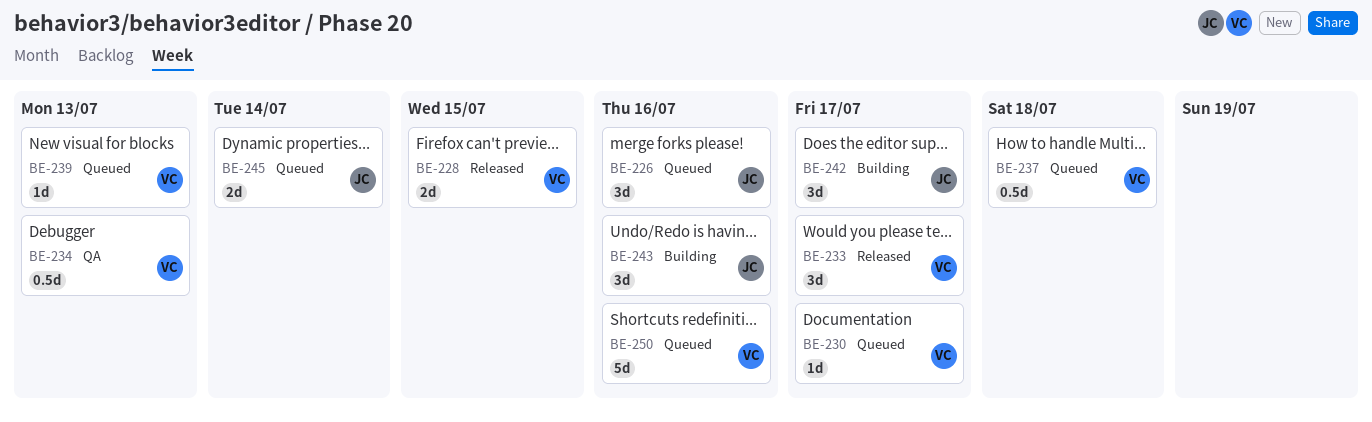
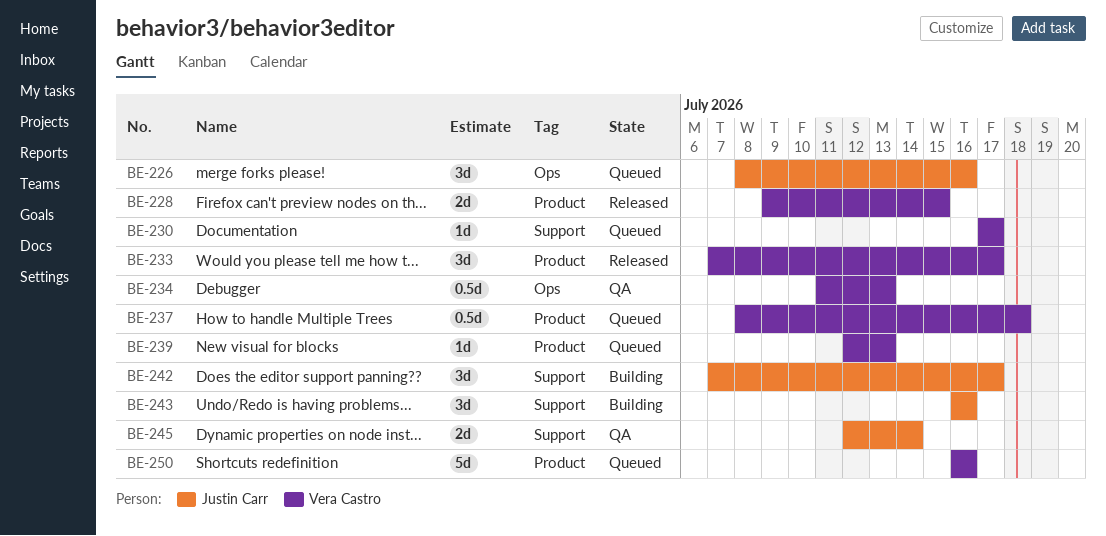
BE-245, status: Queued -> QA

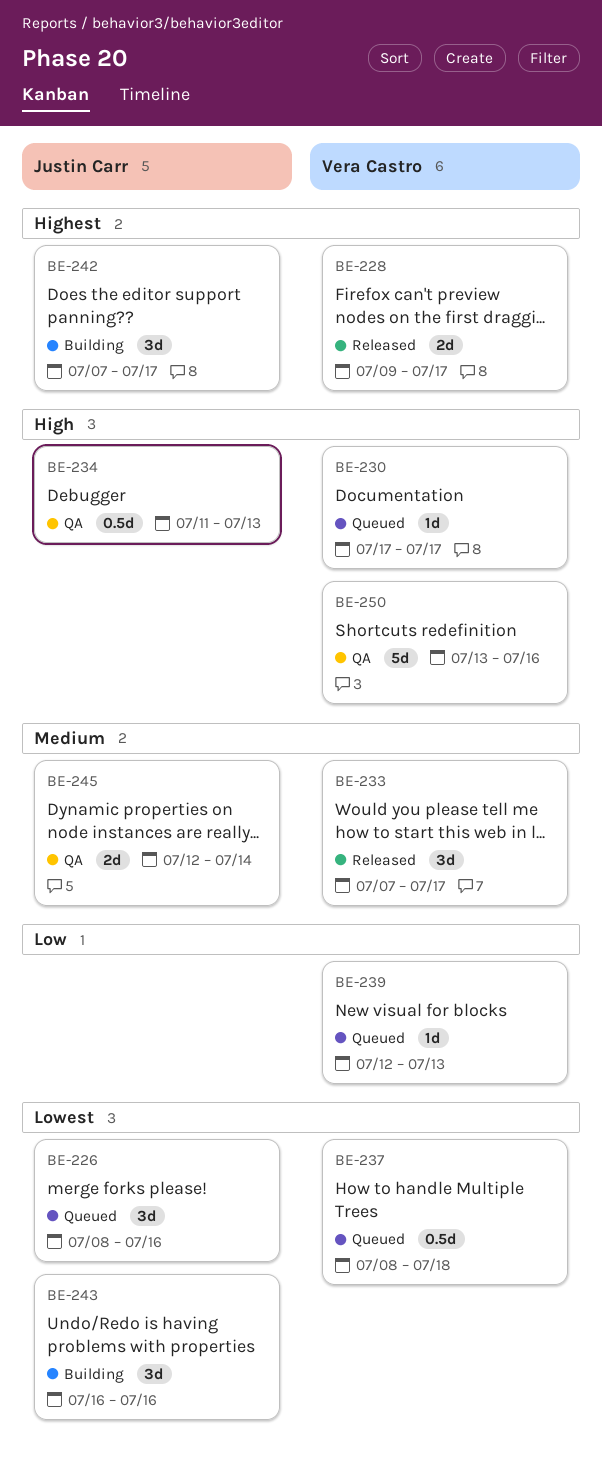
BE-228, due: Jul 15 -> Jul 17
BE-234, owner: Vera Castro -> Justin Carr
BE-250, status: Queued -> QA
BE-250, start: Jul 16 -> Jul 13

